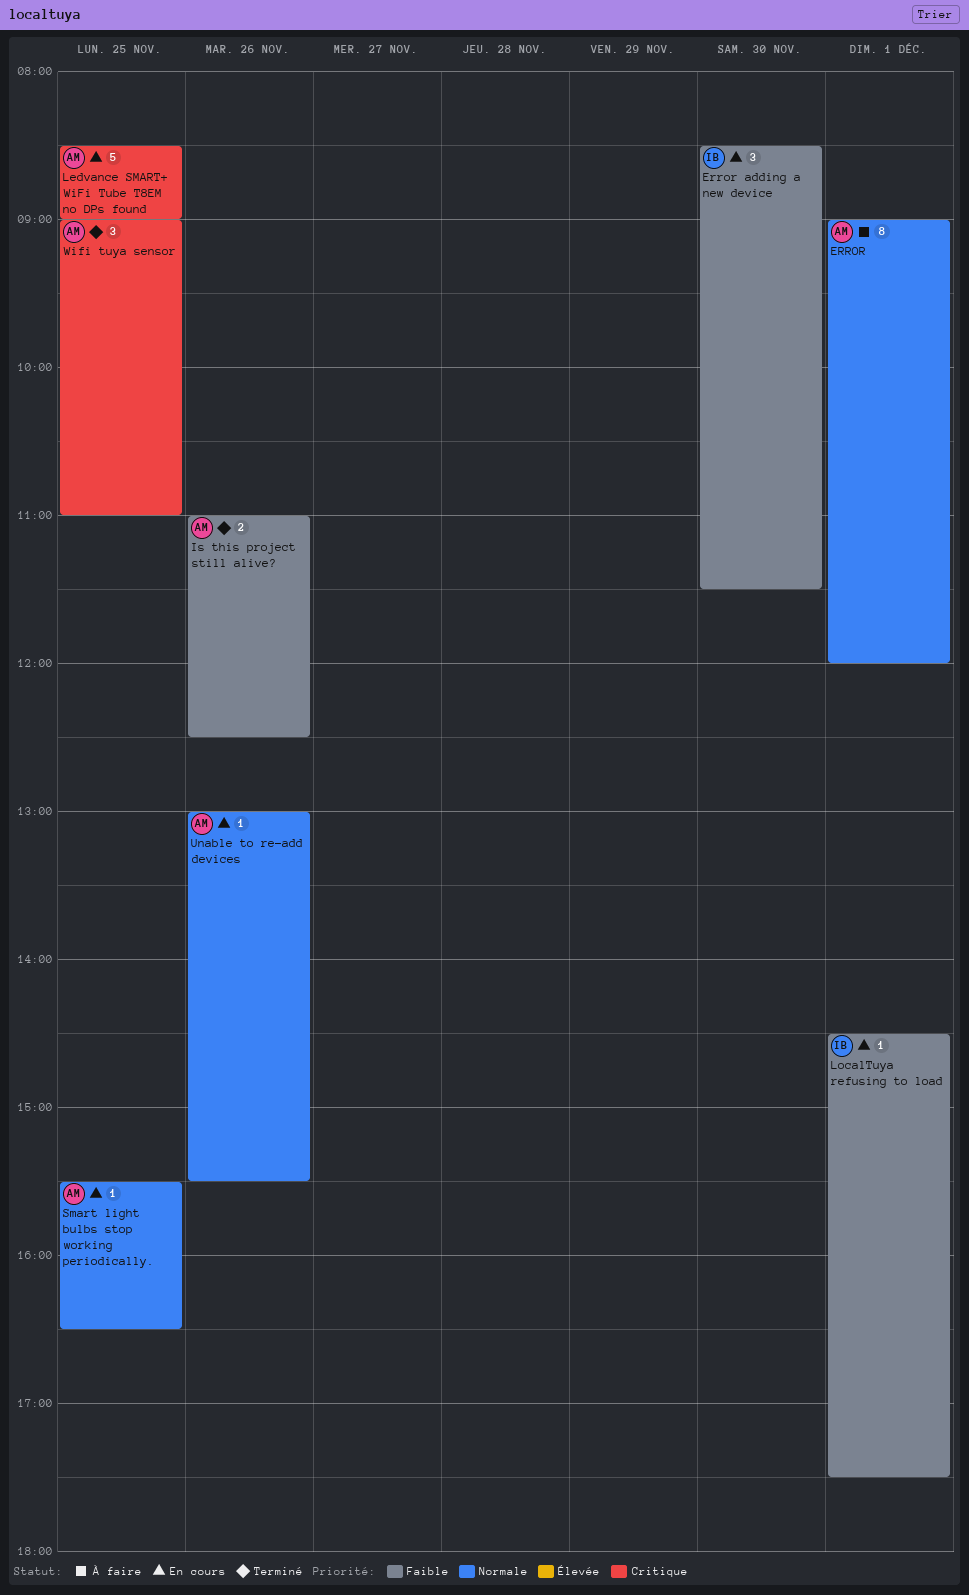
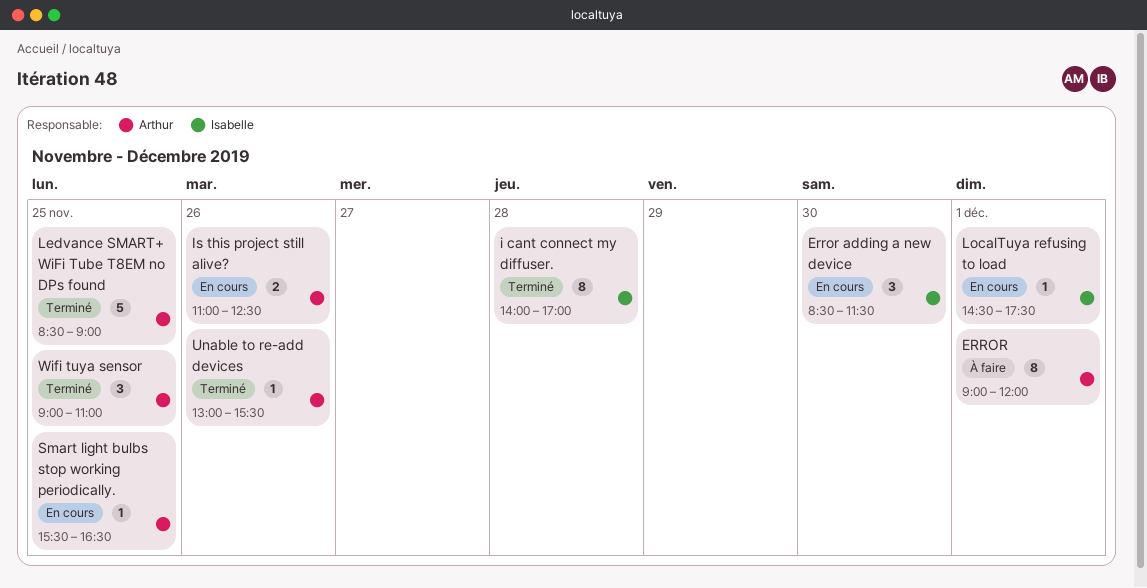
i cant connect my diffuser.: none -> present
Is this project still alive?, status: Terminé -> En cours
Ledvance SMART+ WiFi Tube T8EM no DPs found, status: En cours -> Terminé
Unable to re-add devices, status: En cours -> Terminé

